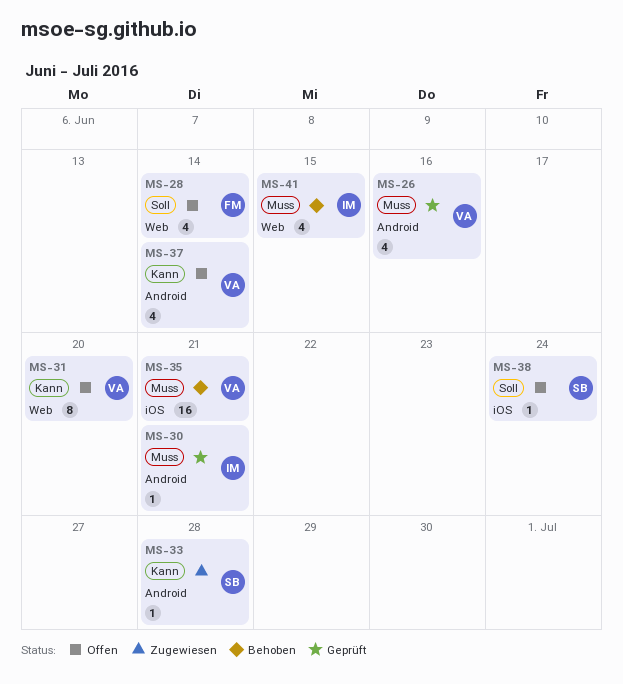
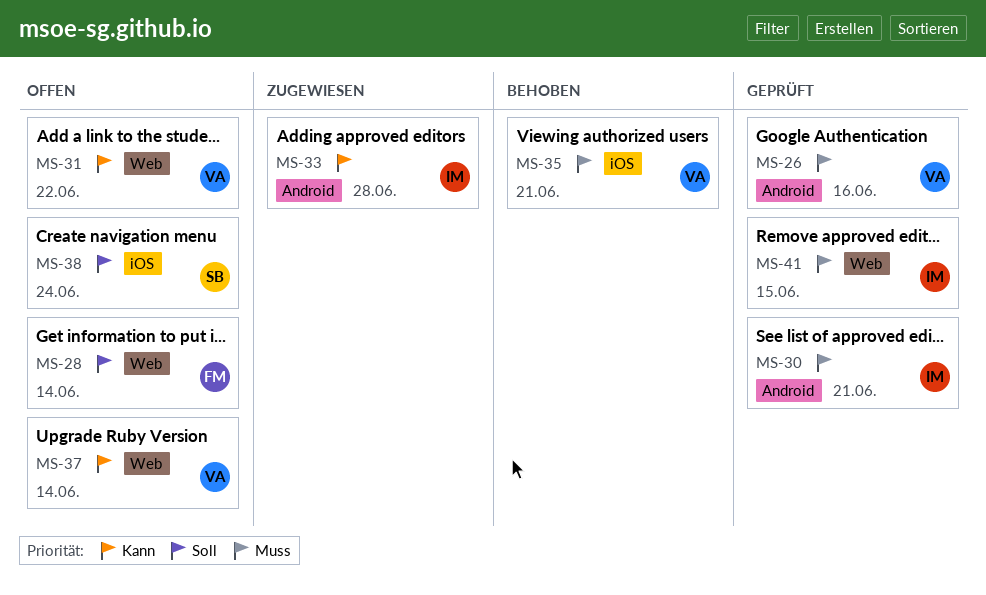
MS-31, due: Jun 20 -> Jun 22
MS-33, owner: SB -> IM
MS-37, label: Android -> Web
MS-41, status: Behoben -> Geprüft

